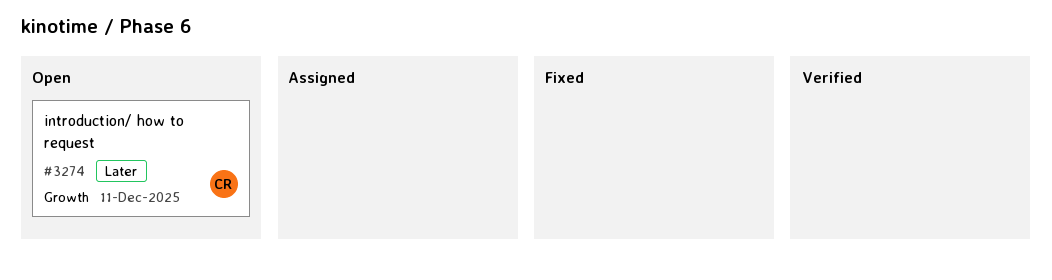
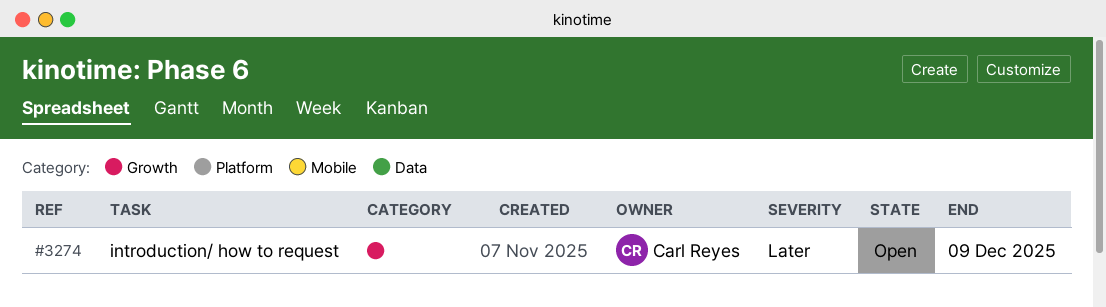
#3274, due: Dec 11 -> Dec 9

